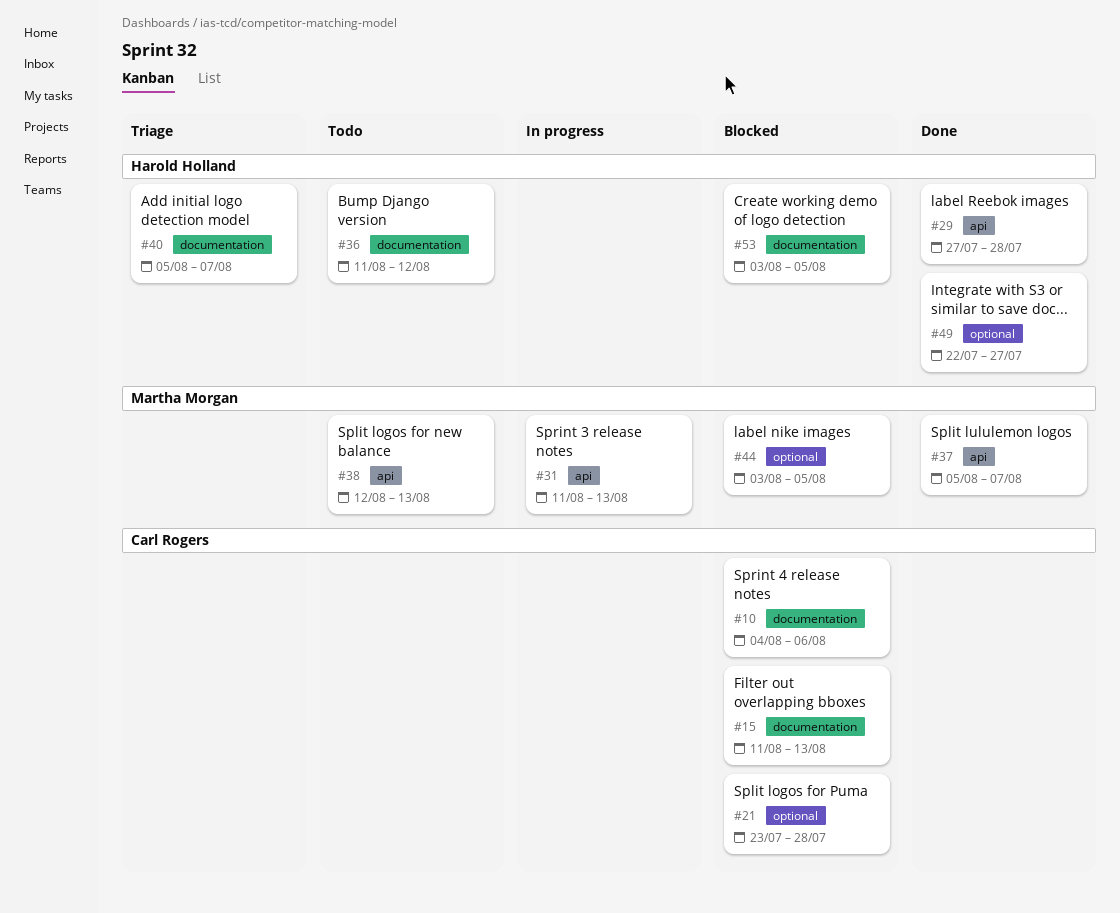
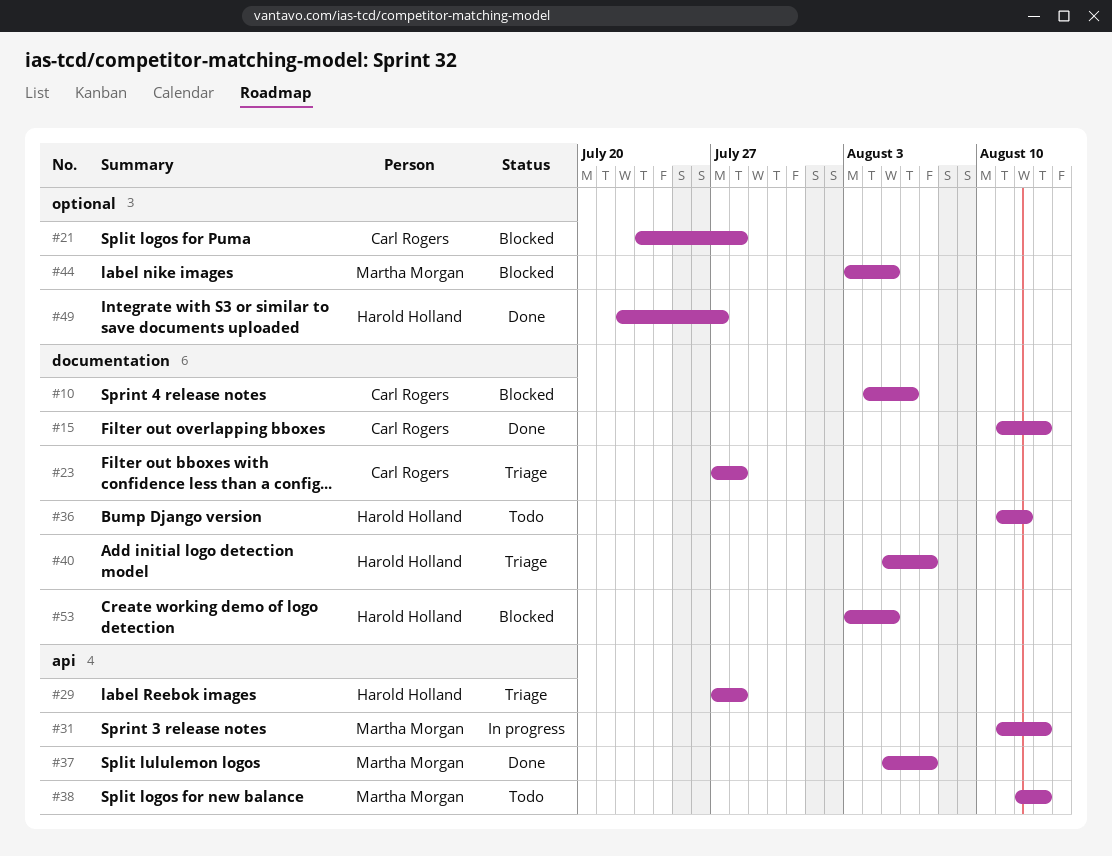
#15, status: Blocked -> Done
#23: none -> present
#29, status: Done -> Triage

